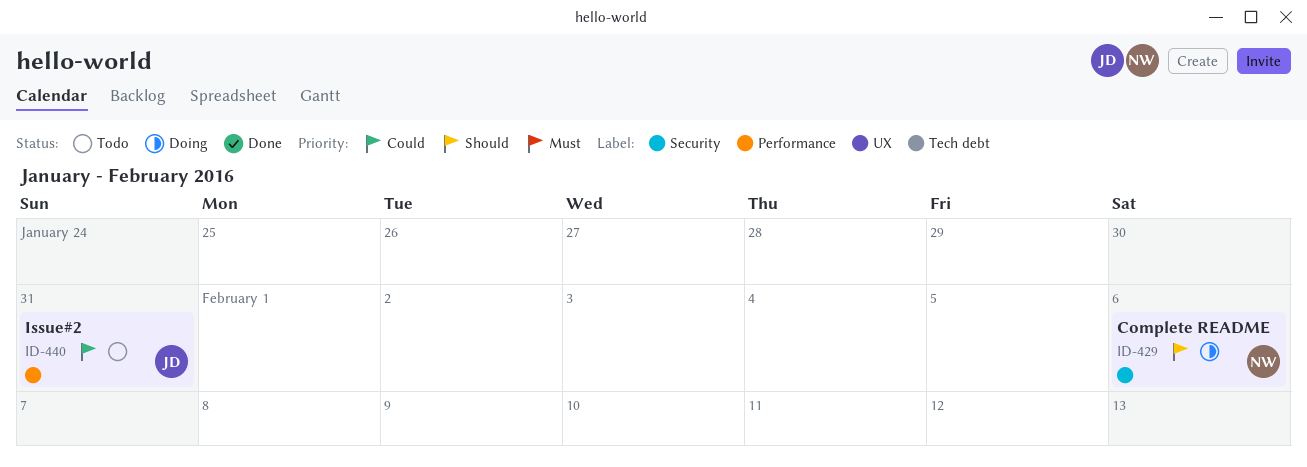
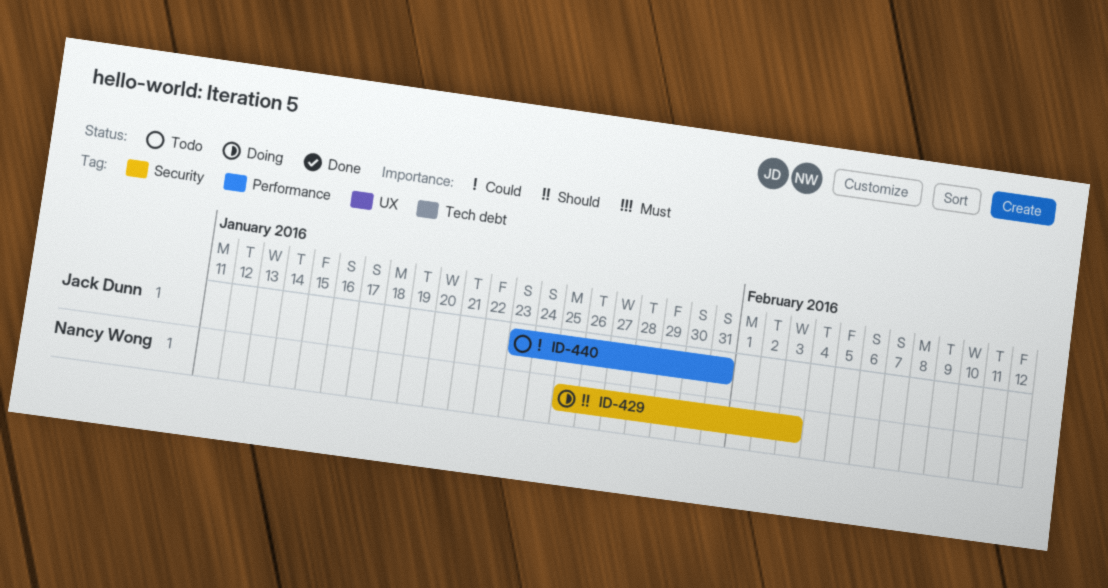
ID-429, due: Feb 6 -> Feb 3

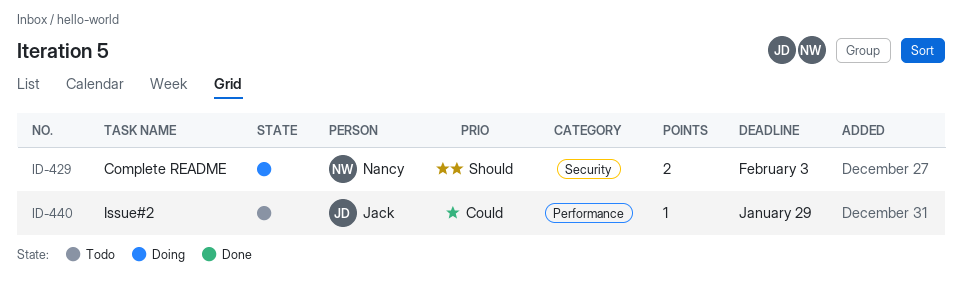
ID-440, due: Jan 31 -> Jan 29

